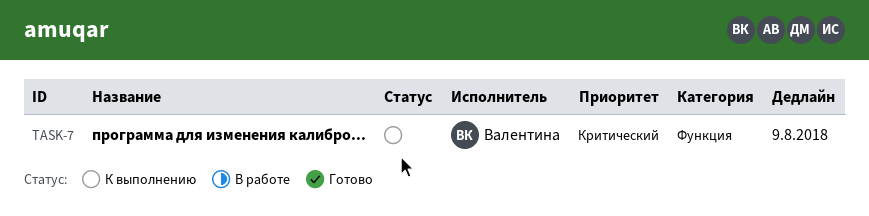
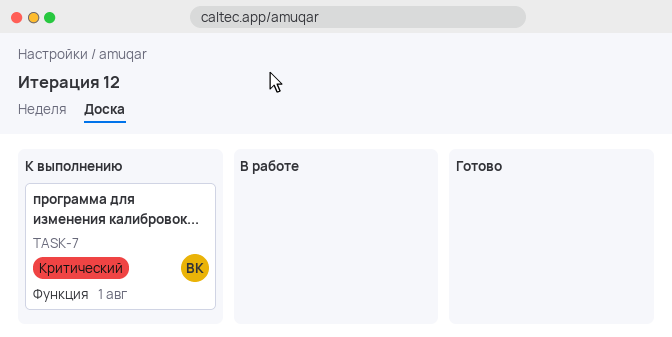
TASK-7, due: Aug 9 -> Aug 1

